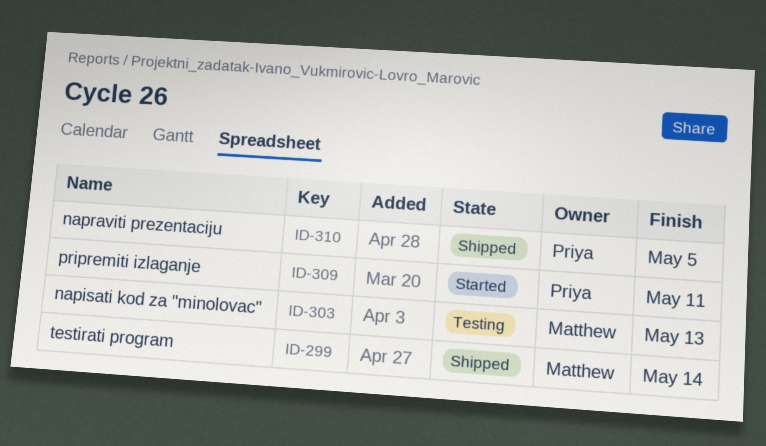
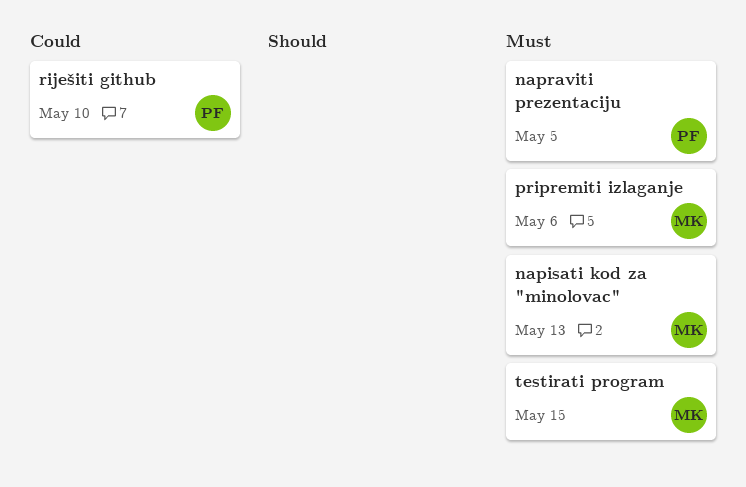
pripremiti izlaganje, owner: Priya -> Matthew
pripremiti izlaganje, due: May 11 -> May 6
riješiti github: none -> present
testirati program, due: May 14 -> May 15

